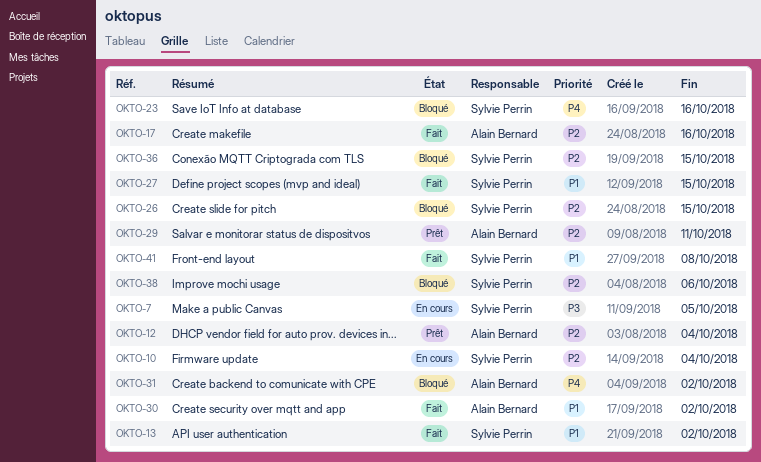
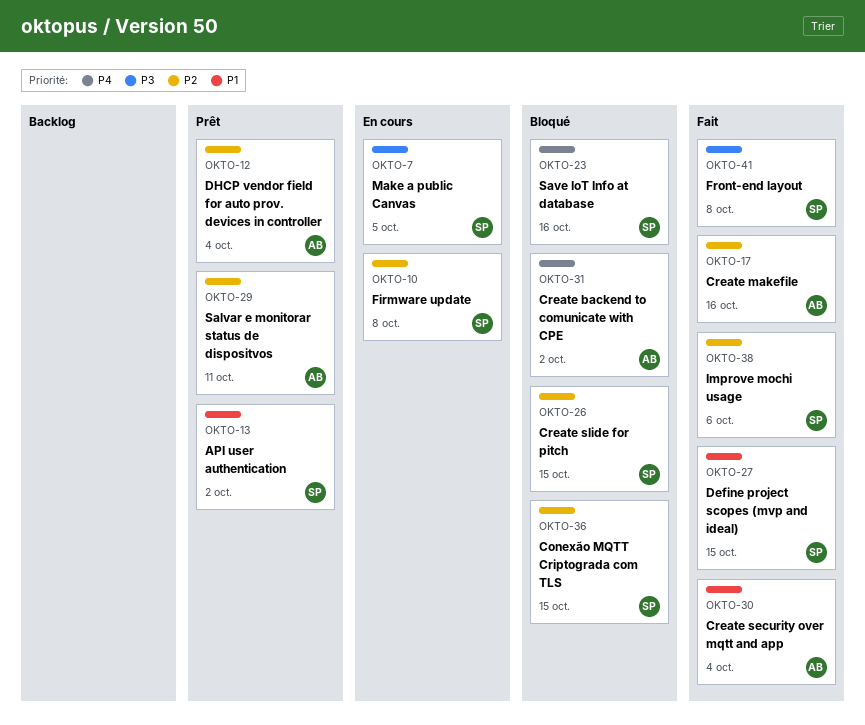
OKTO-10, due: Oct 4 -> Oct 8
OKTO-13, status: Fait -> Prêt
OKTO-30, due: Oct 2 -> Oct 4
OKTO-38, status: Bloqué -> Fait
OKTO-41, priority: P1 -> P3

